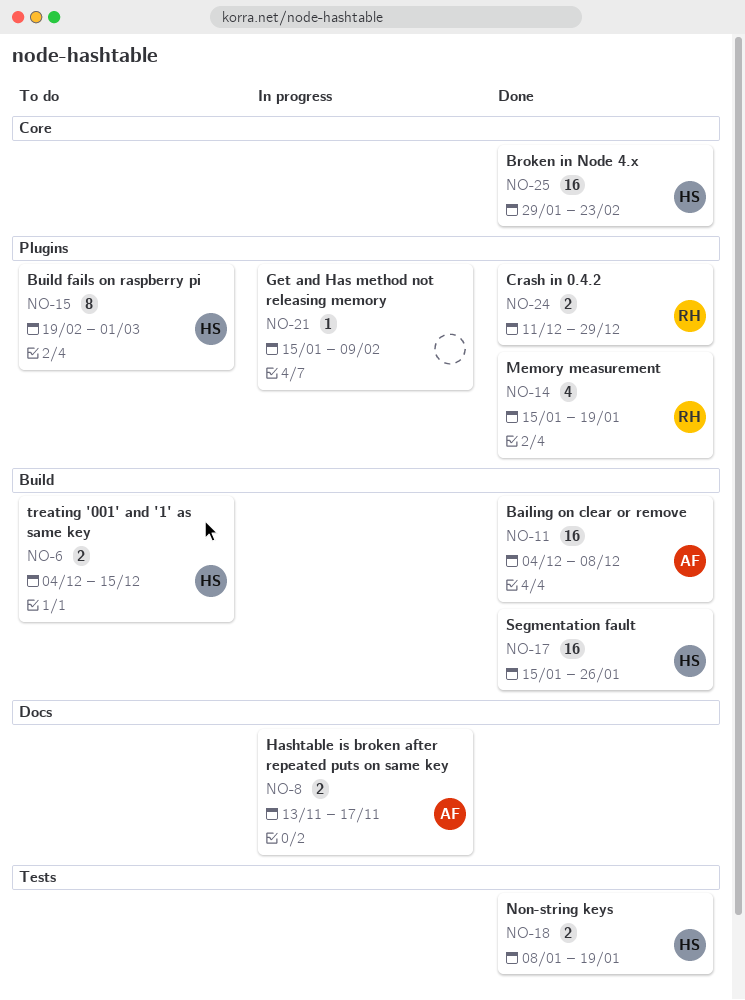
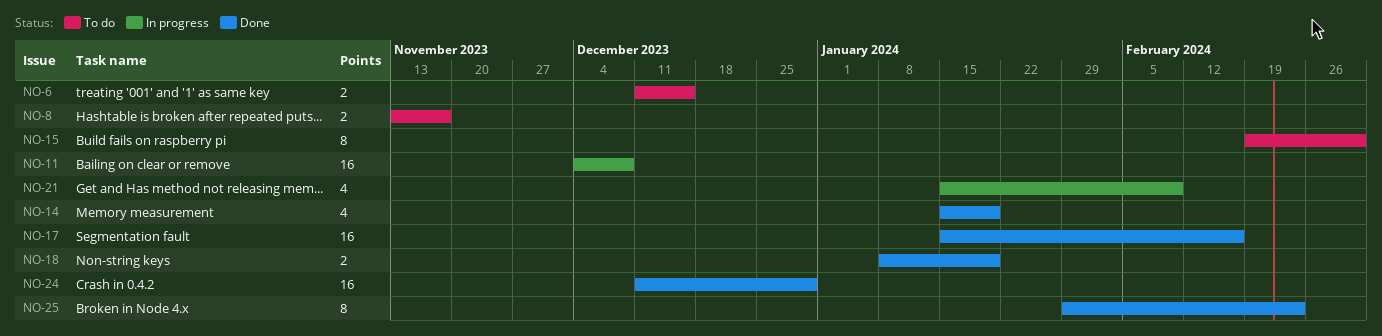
NO-6, start: Dec 4 -> Dec 11
NO-8, status: In progress -> To do
NO-11, status: Done -> In progress
NO-17, due: Jan 26 -> Feb 16
NO-21, estimate: 1 -> 4
NO-24, estimate: 2 -> 16
NO-25, estimate: 16 -> 8

